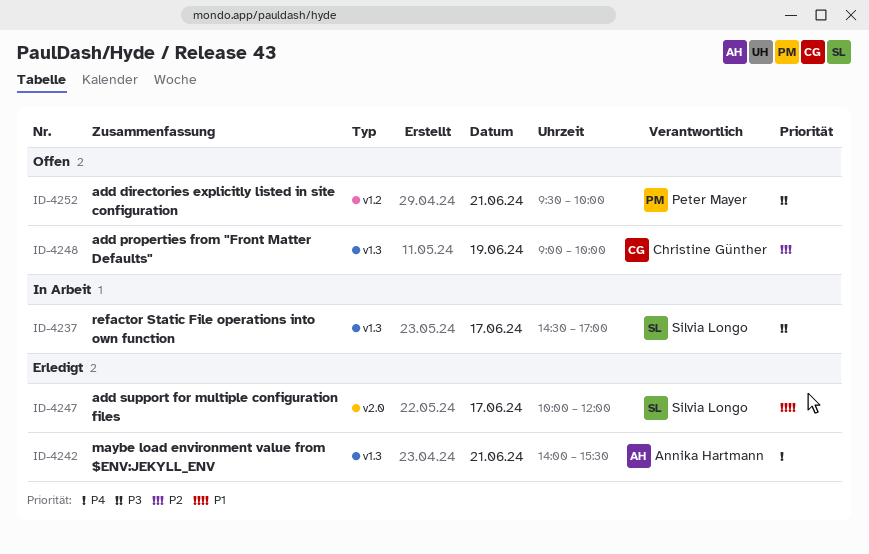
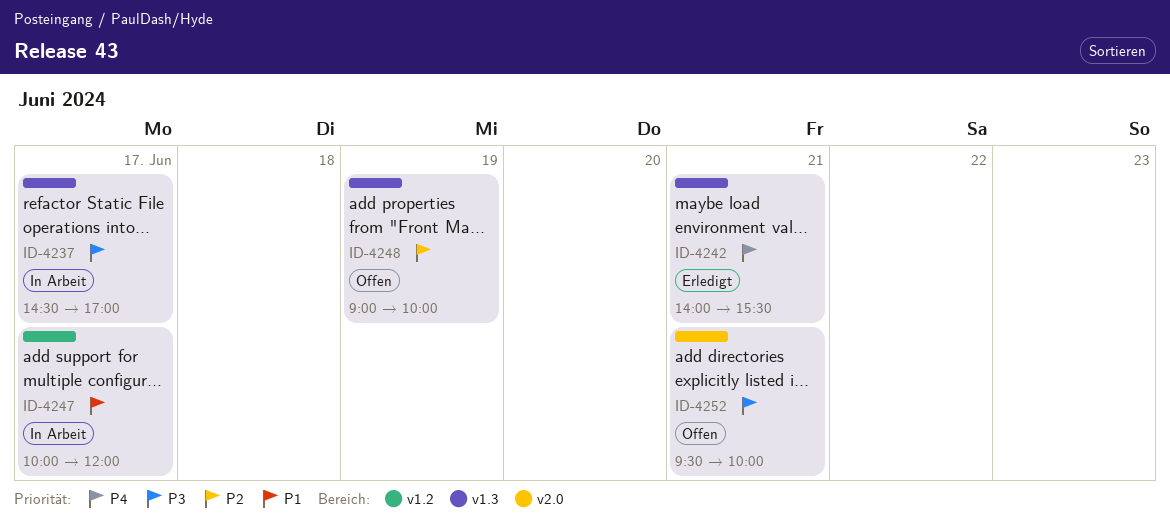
ID-4247, status: Erledigt -> In Arbeit
ID-4247, label: v2.0 -> v1.2
ID-4252, label: v1.2 -> v2.0

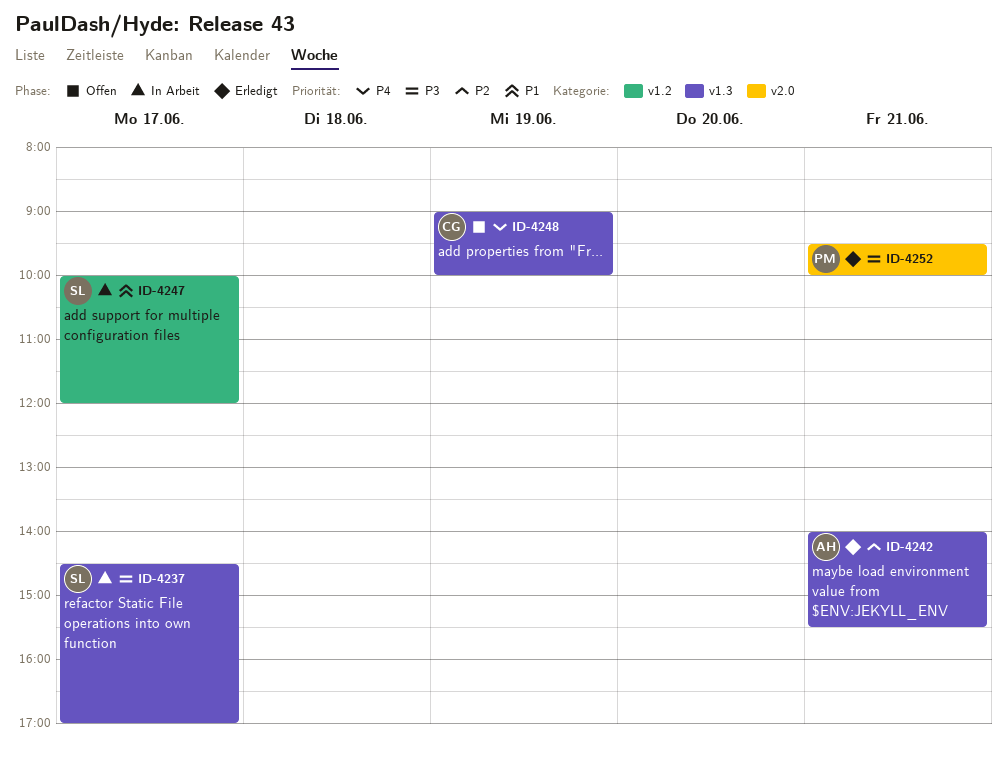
ID-4242, priority: P4 -> P2
ID-4248, priority: P2 -> P4
ID-4252, status: Offen -> Erledigt

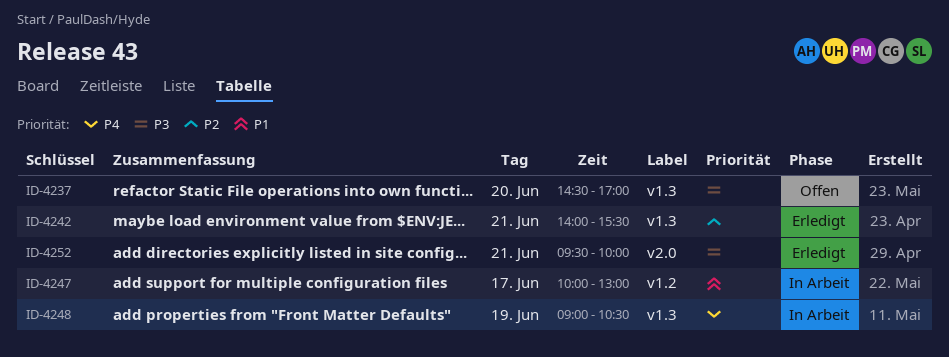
ID-4237, status: In Arbeit -> Offen
ID-4237, day: Jun 17 -> Jun 20
ID-4247, ends: 12:00 -> 13:00
ID-4248, status: Offen -> In Arbeit
ID-4248, ends: 10:00 -> 10:30

